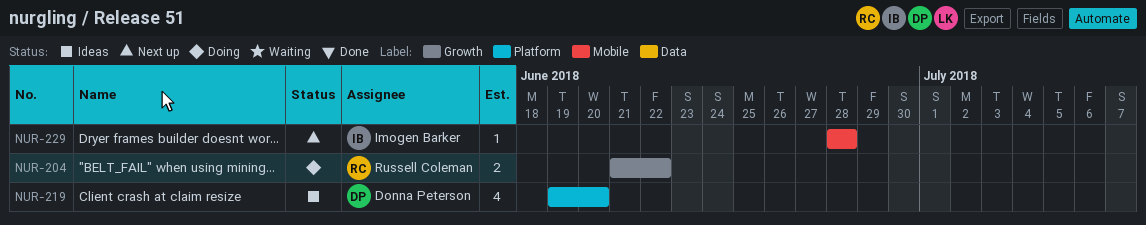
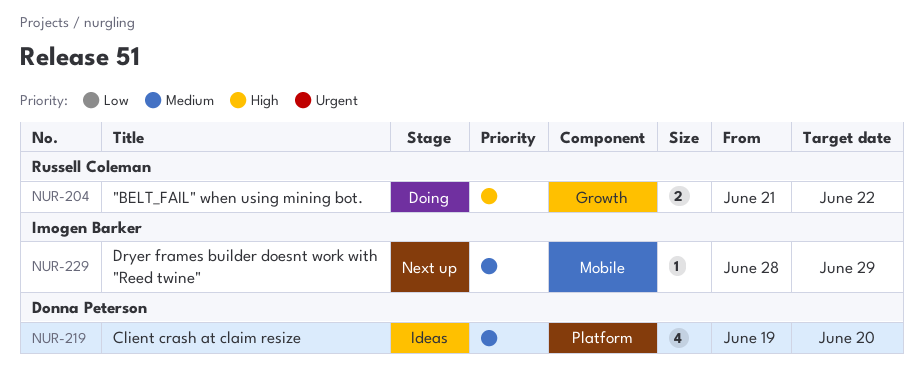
NUR-229, due: Jun 28 -> Jun 29

